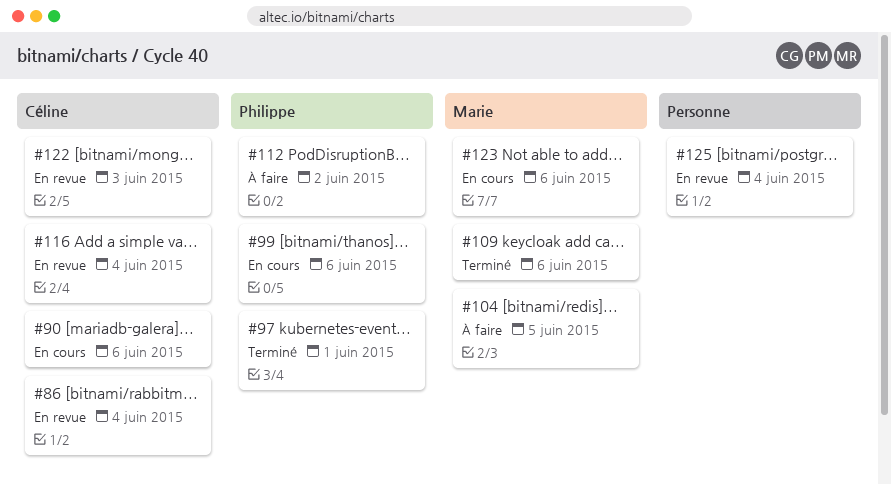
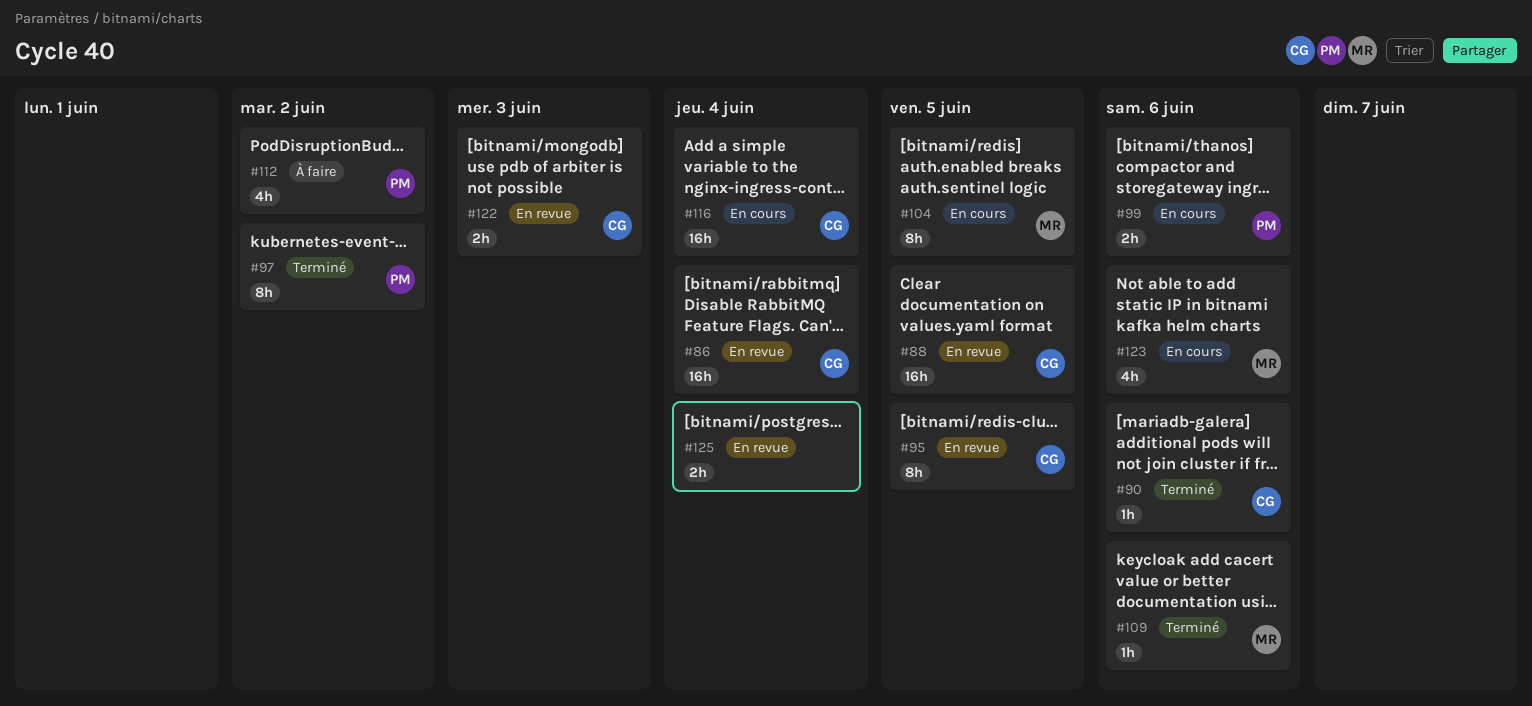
#88: none -> present
#90, status: En cours -> Terminé
#95: none -> present
#97, due: Jun 1 -> Jun 2
#104, status: À faire -> En cours
#116, status: En revue -> En cours

